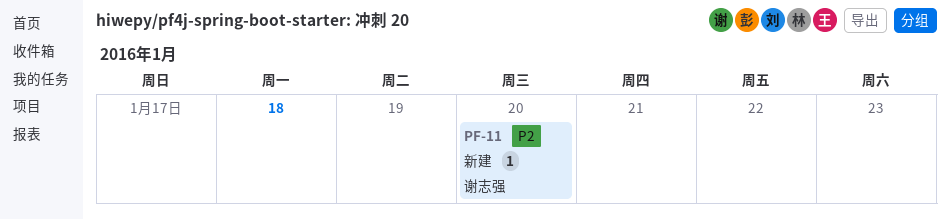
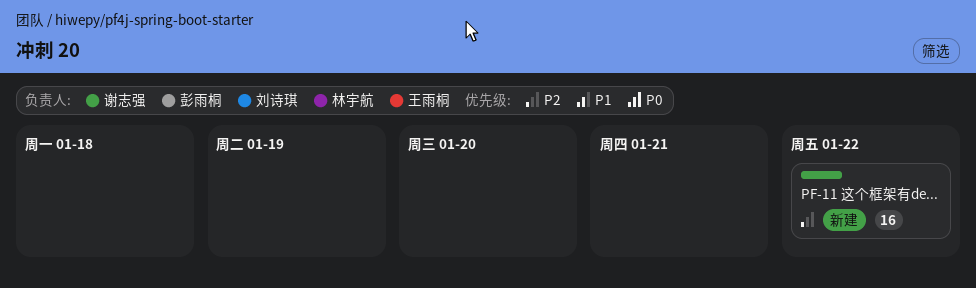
PF-11, estimate: 1 -> 16
PF-11, due: Jan 20 -> Jan 22

